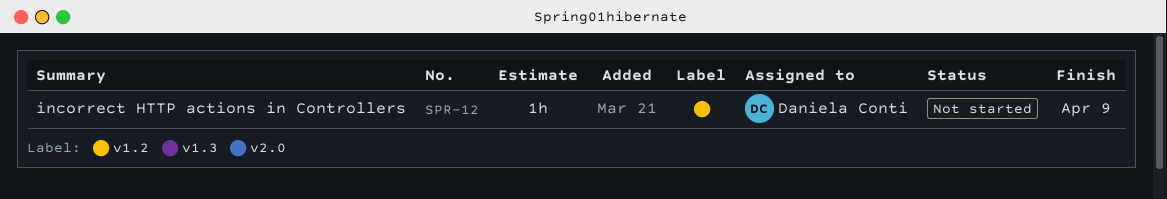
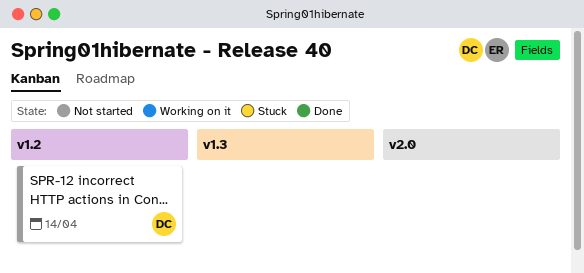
SPR-12, due: Apr 9 -> Apr 14

